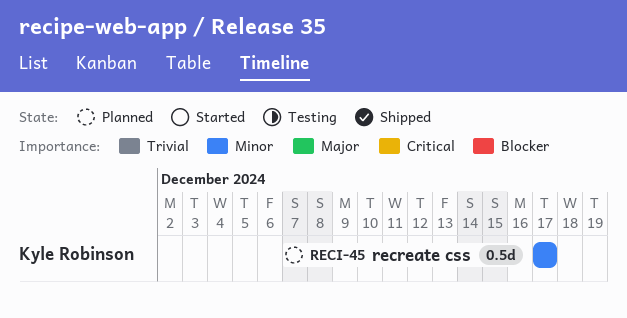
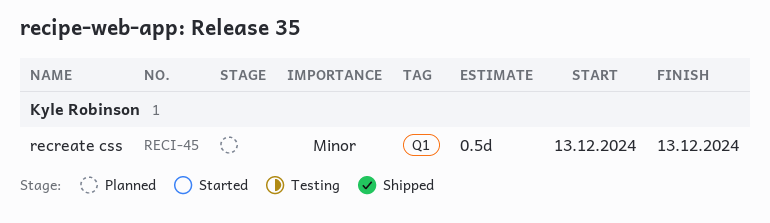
RECI-45, start: Dec 17 -> Dec 13
RECI-45, due: Dec 17 -> Dec 13

